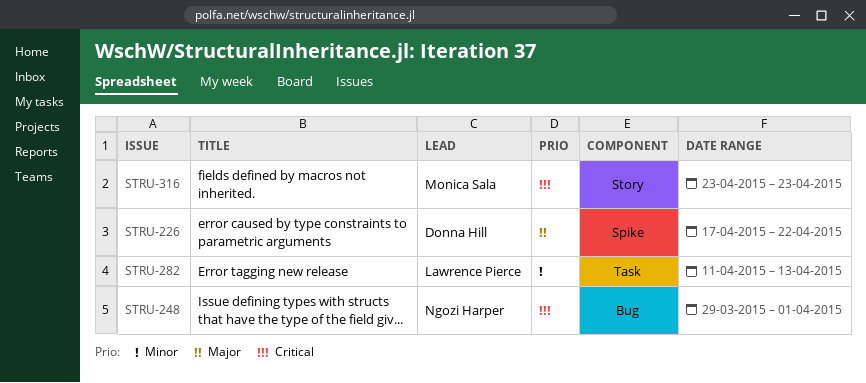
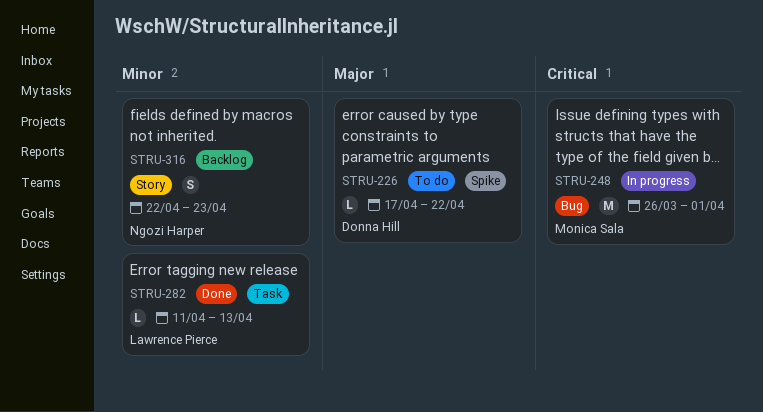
STRU-248, owner: Ngozi Harper -> Monica Sala
STRU-248, start: Mar 29 -> Mar 26
STRU-316, owner: Monica Sala -> Ngozi Harper
STRU-316, priority: Critical -> Minor
STRU-316, start: Apr 23 -> Apr 22

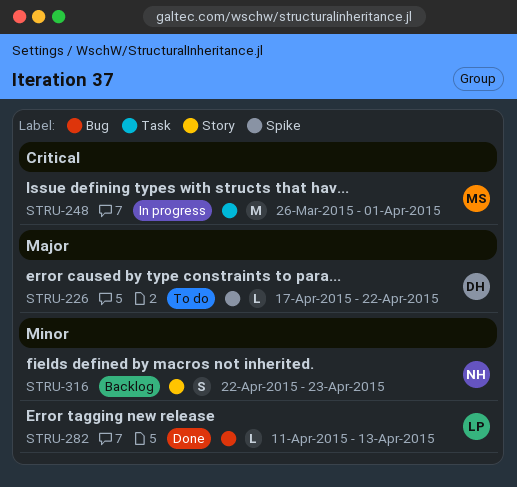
STRU-248, label: Bug -> Task
STRU-282, label: Task -> Bug

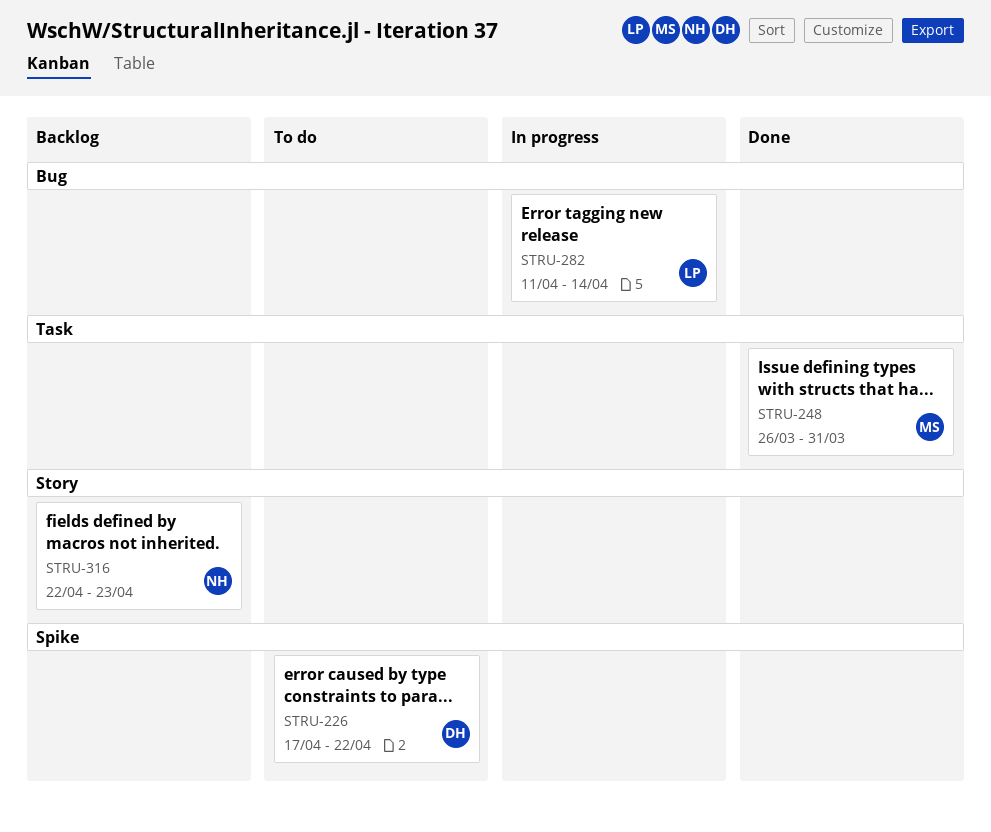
STRU-248, status: In progress -> Done
STRU-248, due: Apr 1 -> Mar 31
STRU-282, status: Done -> In progress
STRU-282, due: Apr 13 -> Apr 14

